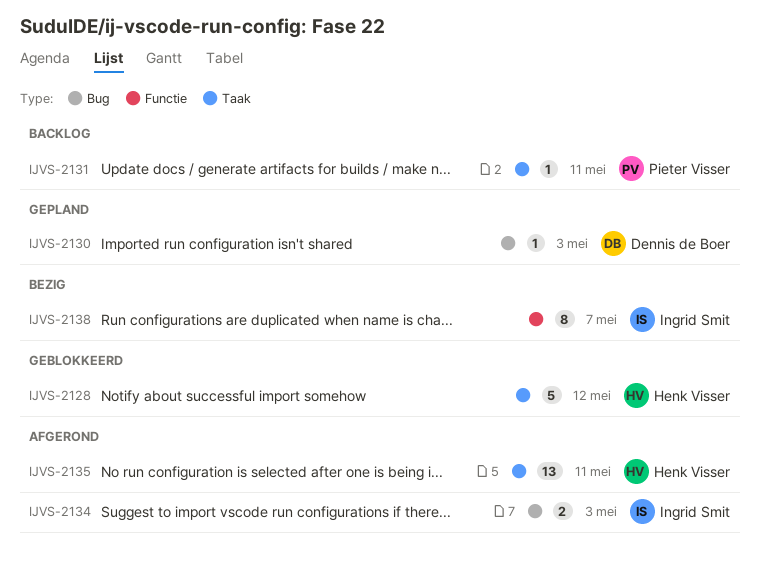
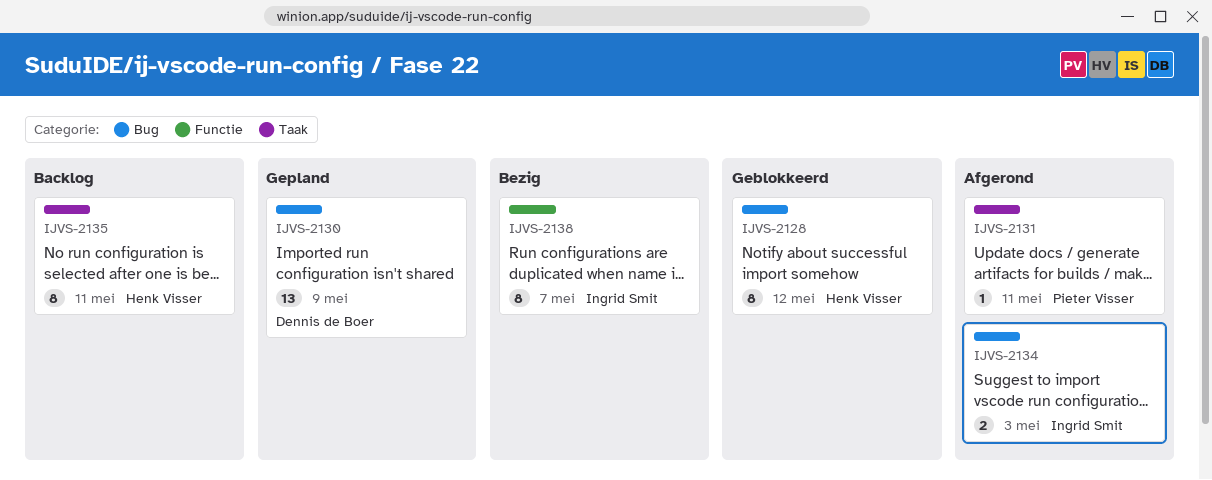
IJVS-2128, label: Taak -> Bug
IJVS-2128, estimate: 5 -> 8
IJVS-2130, estimate: 1 -> 13
IJVS-2130, due: May 3 -> May 9
IJVS-2131, status: Backlog -> Afgerond
IJVS-2135, status: Afgerond -> Backlog
IJVS-2135, estimate: 13 -> 8

